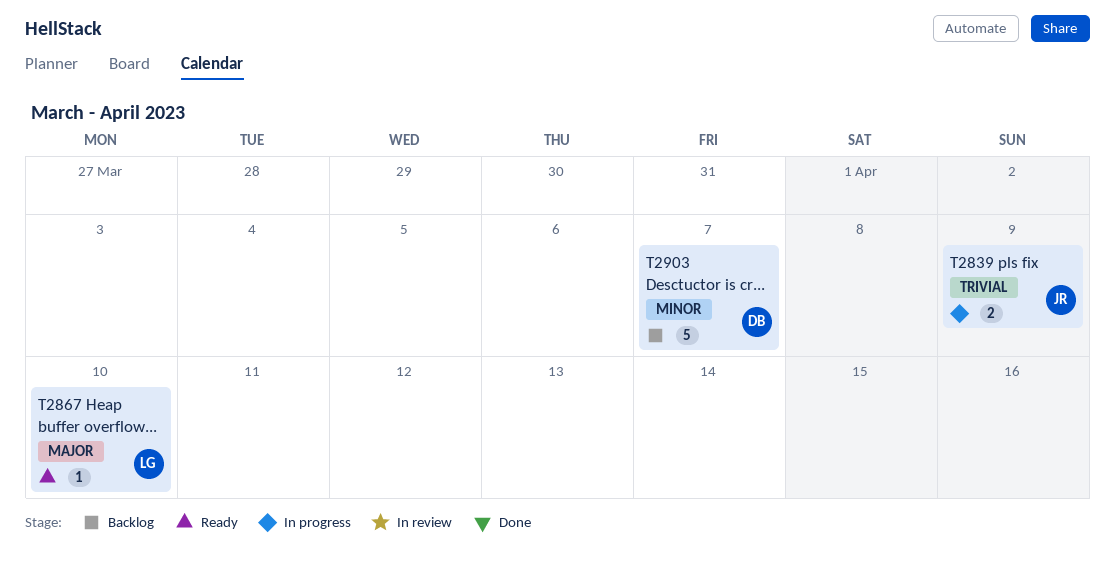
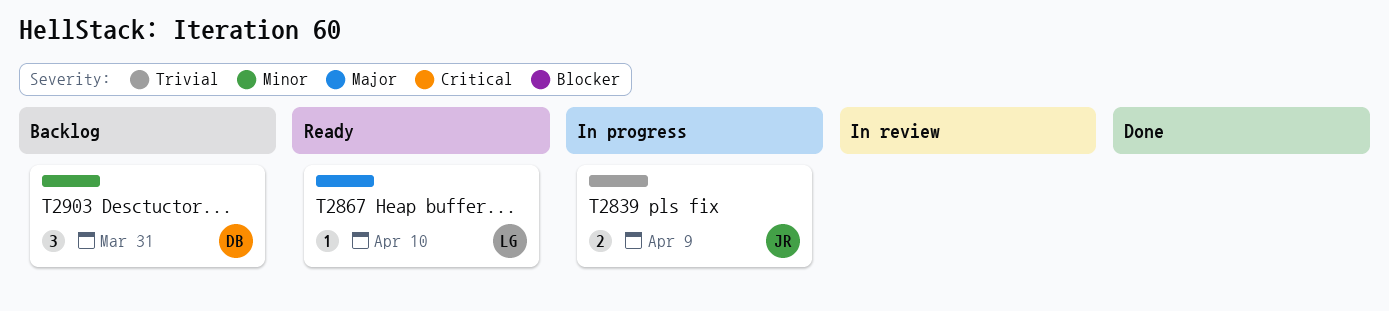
T2903, estimate: 5 -> 3
T2903, due: Apr 7 -> Mar 31

